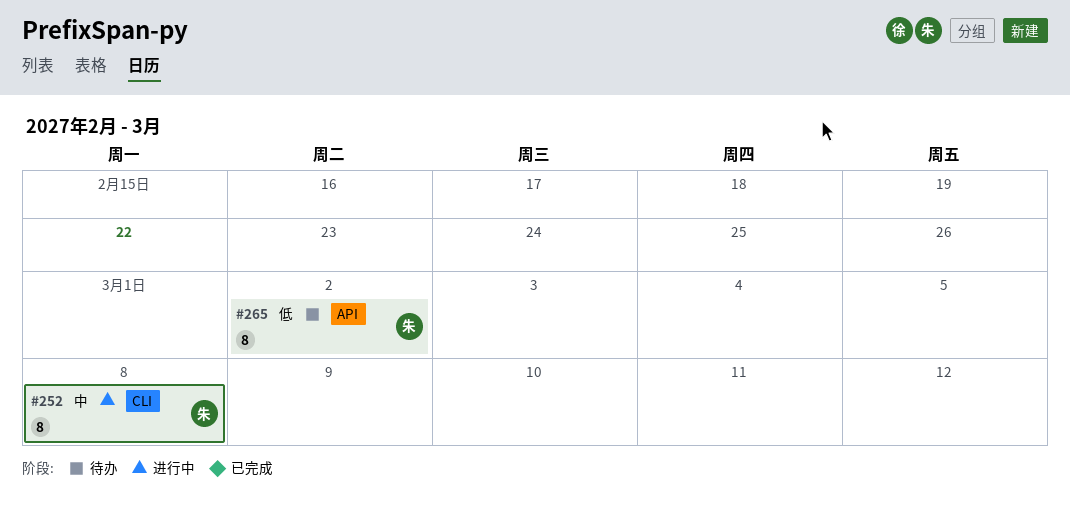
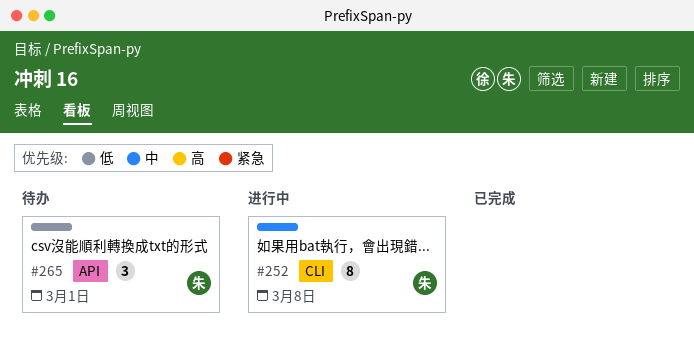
#265, estimate: 8 -> 3
#265, due: Mar 2 -> Mar 1

